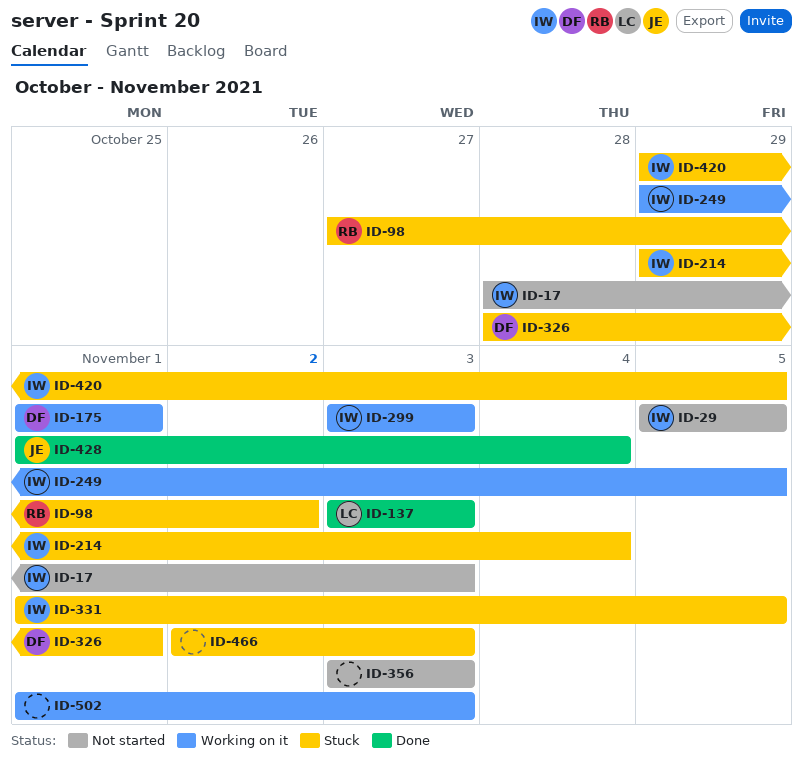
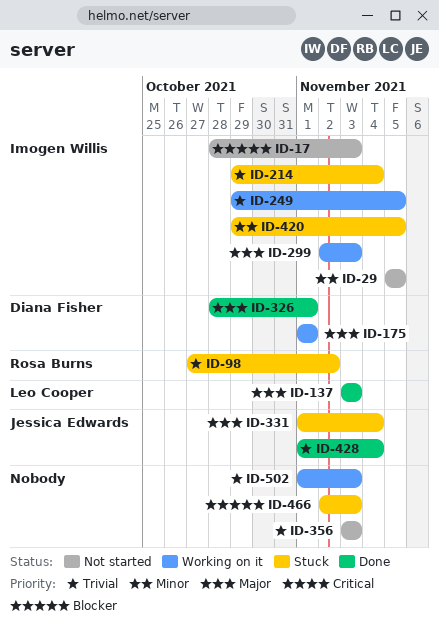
ID-299, start: Nov 3 -> Nov 2
ID-326, status: Stuck -> Done
ID-331, owner: Imogen Willis -> Jessica Edwards
ID-331, due: Nov 5 -> Nov 4

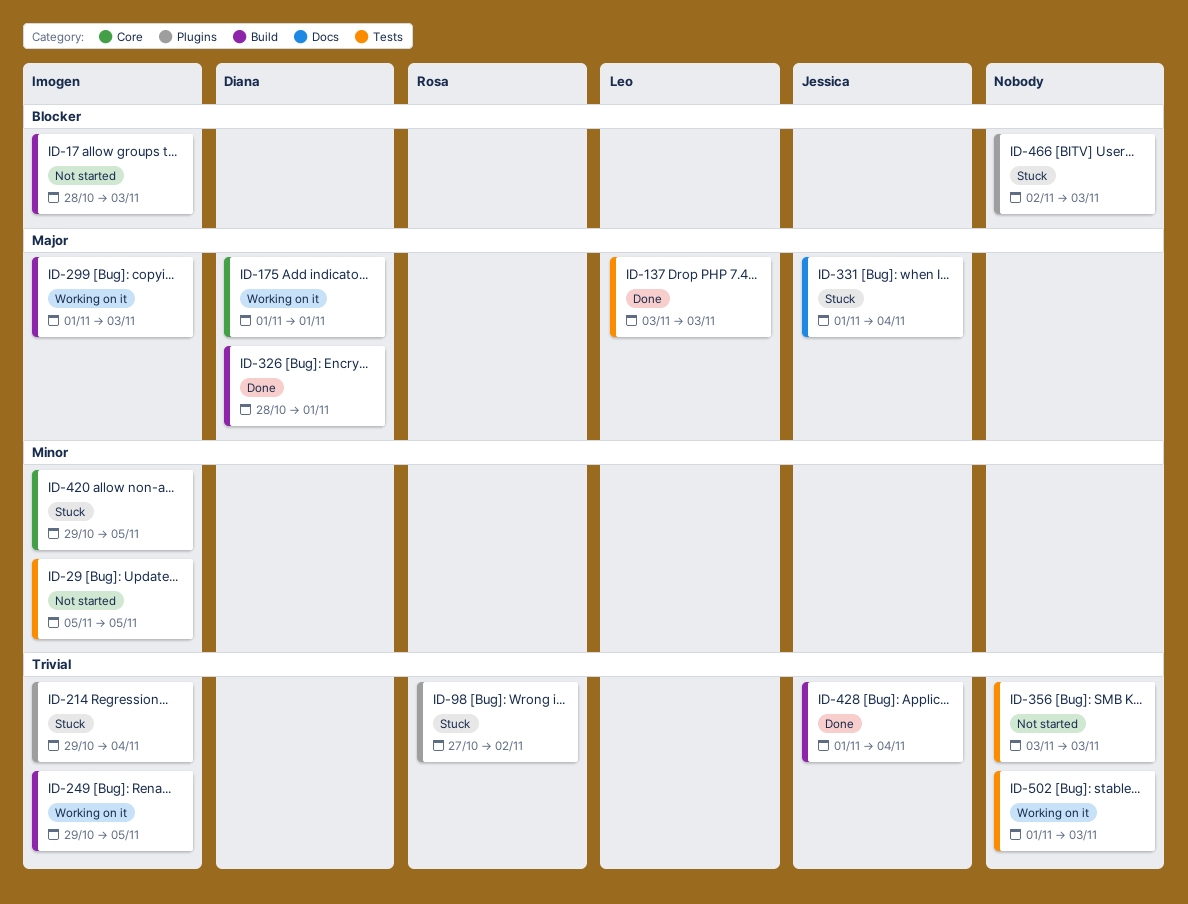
ID-299, start: Nov 2 -> Nov 1

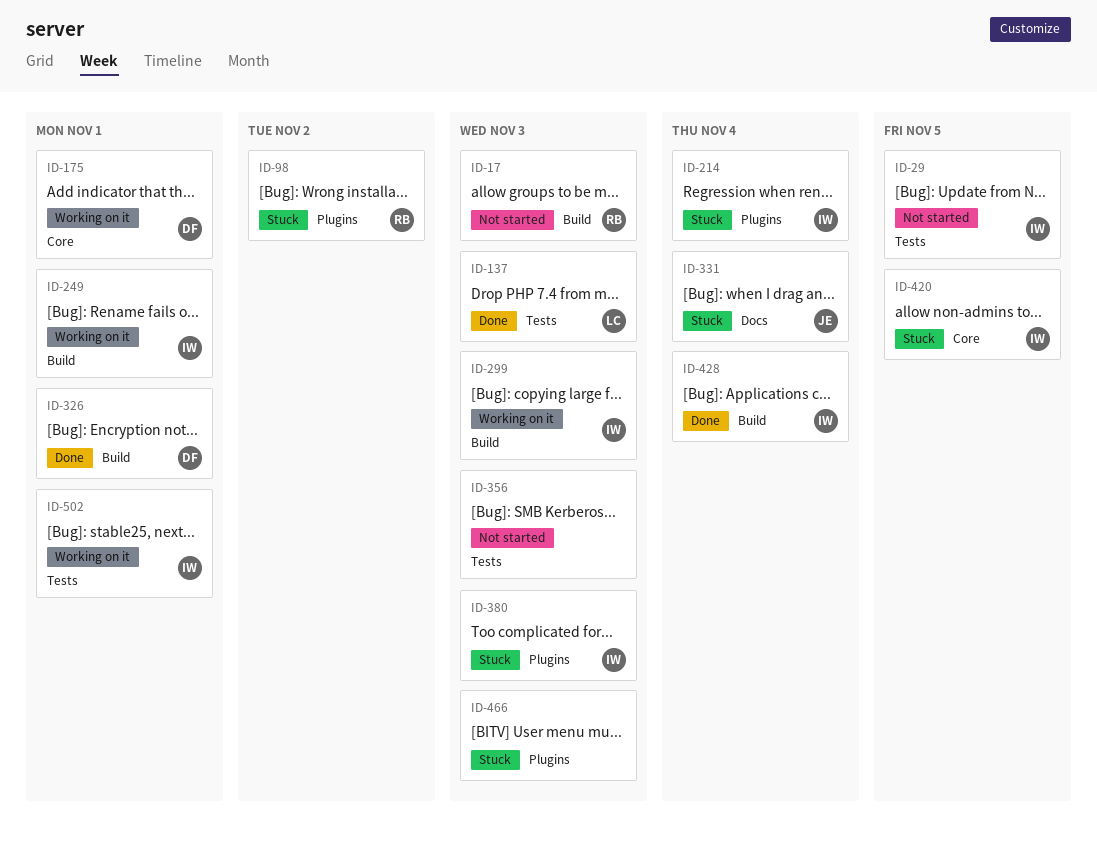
ID-17, owner: Imogen -> Rosa
ID-249, due: Nov 5 -> Nov 1
ID-380: none -> present
ID-428, owner: Jessica -> Imogen
ID-502, owner: none -> Imogen
ID-502, due: Nov 3 -> Nov 1

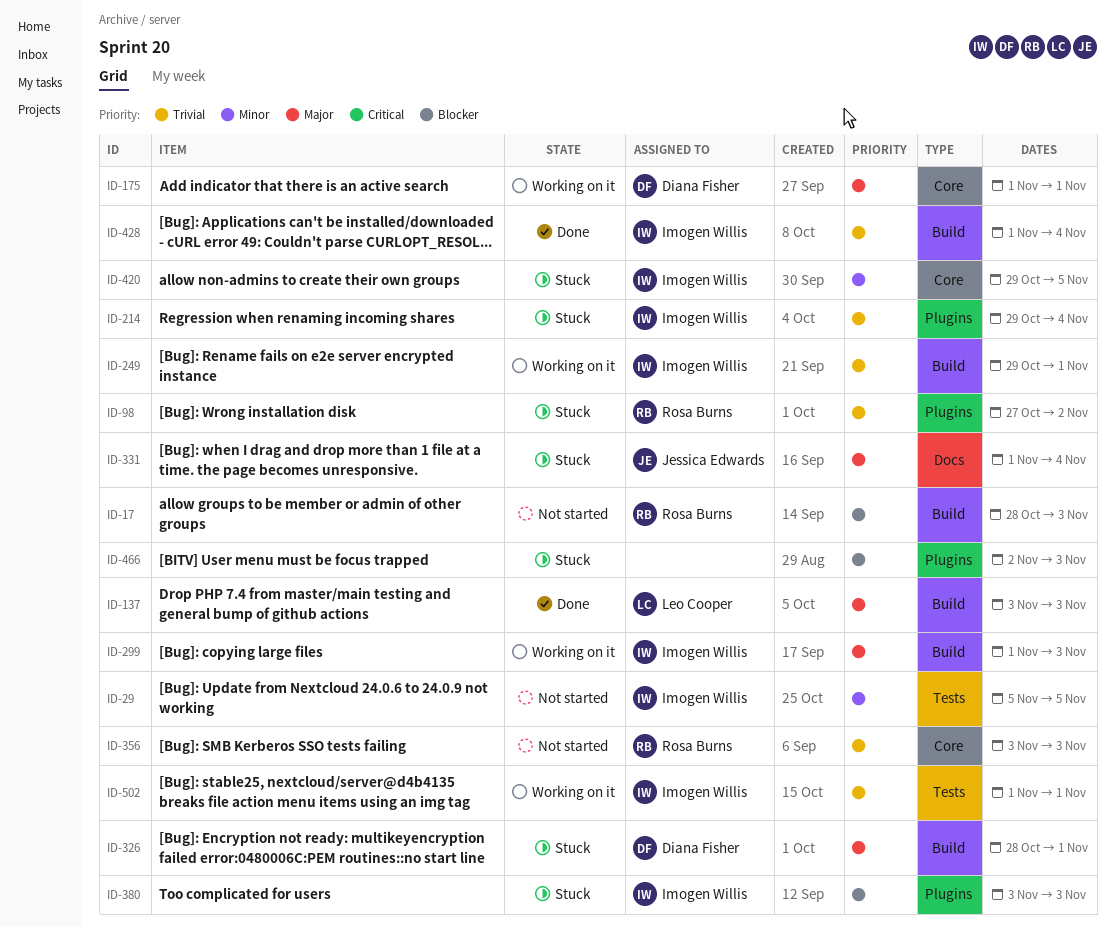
ID-137, label: Tests -> Build
ID-326, status: Done -> Stuck
ID-356, owner: none -> Rosa Burns
ID-356, label: Tests -> Core

